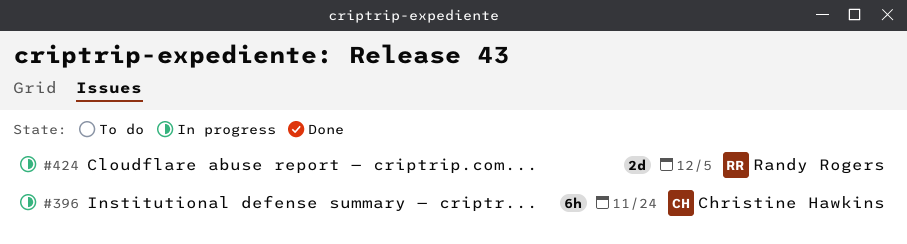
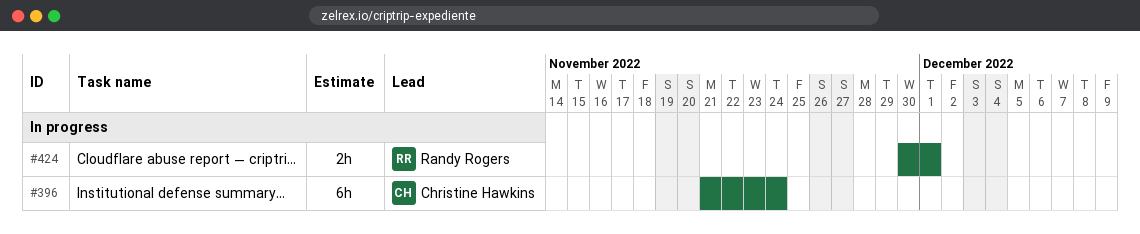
#424, estimate: 2d -> 2h
#424, due: Dec 5 -> Dec 1

